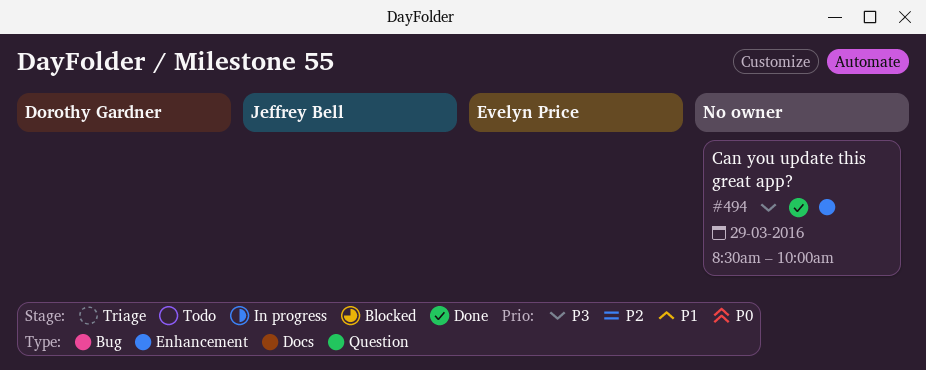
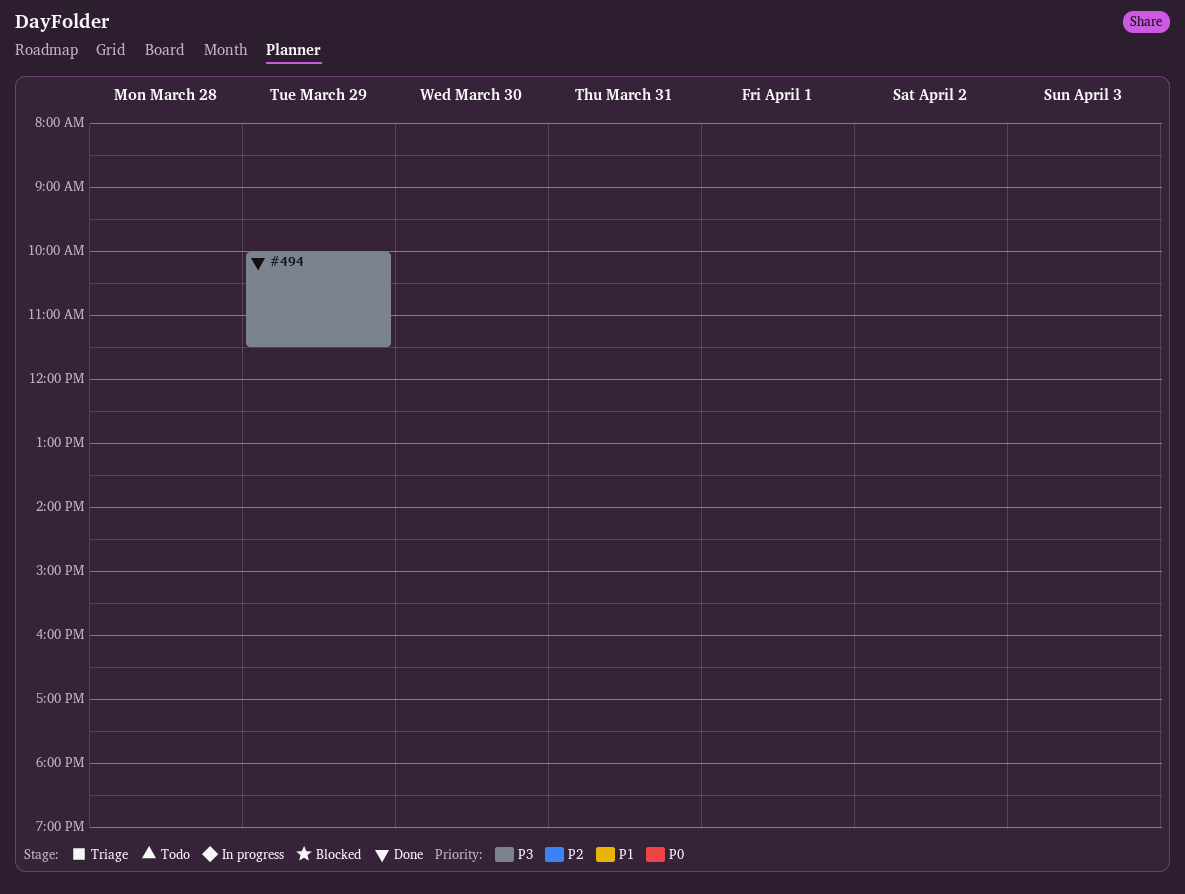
#494, begins: 08:30 -> 10:00
#494, ends: 10:00 -> 11:30

